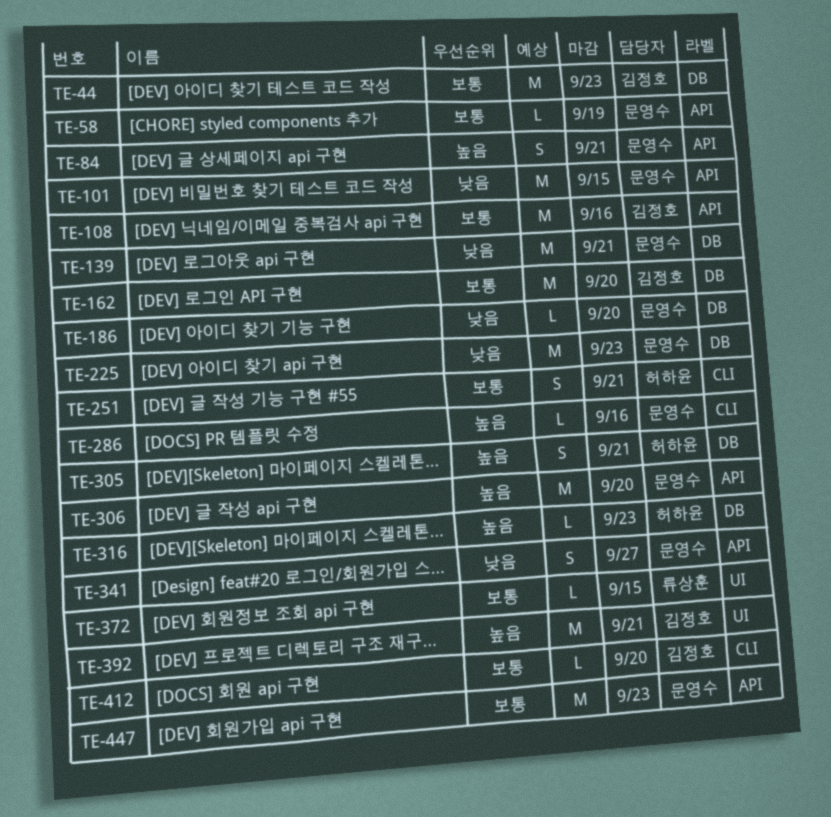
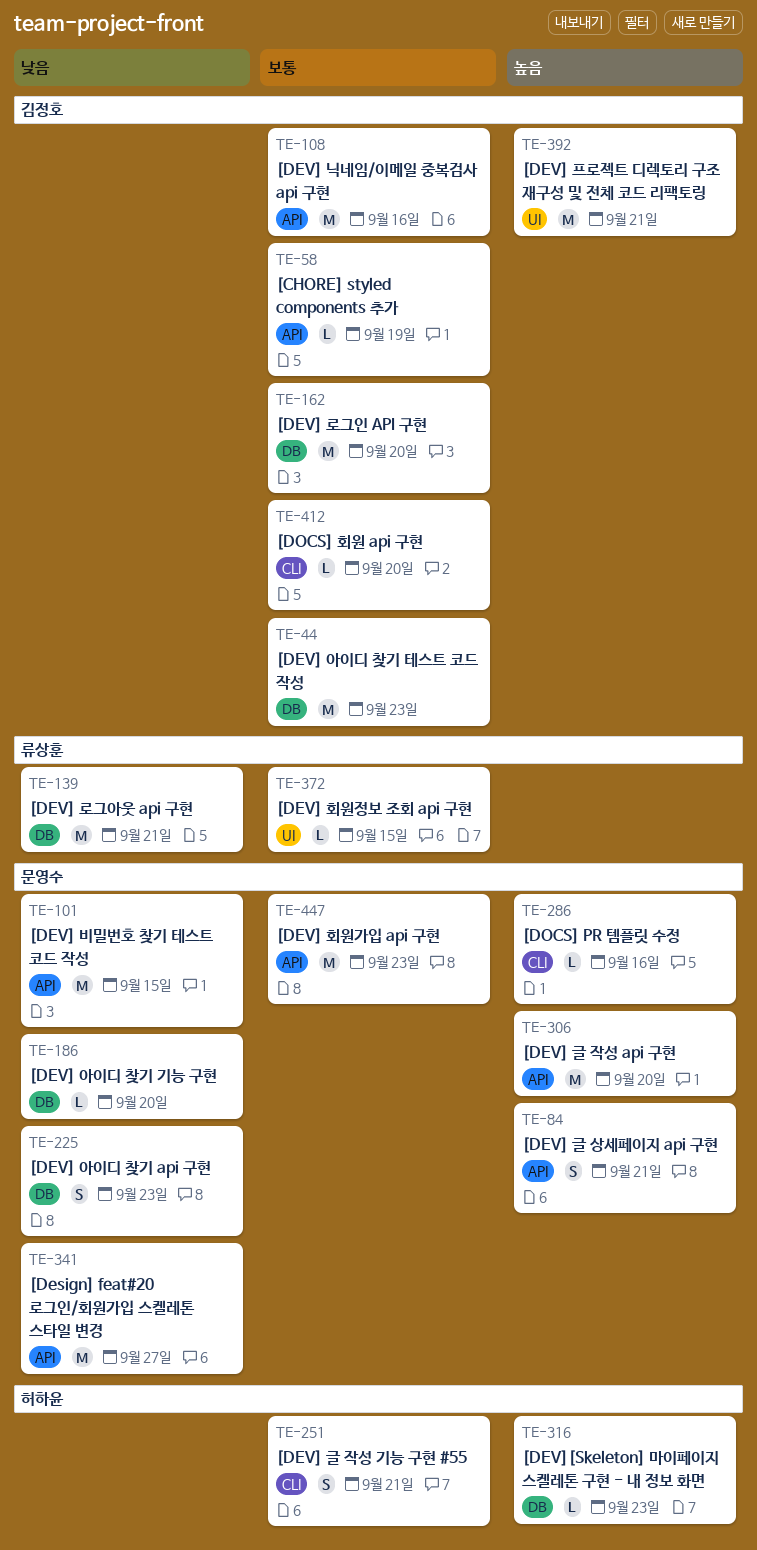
TE-58, owner: 문영수 -> 김정호
TE-139, owner: 문영수 -> 류상훈
TE-225, estimate: M -> S
TE-305: present -> none
TE-341, estimate: S -> M

